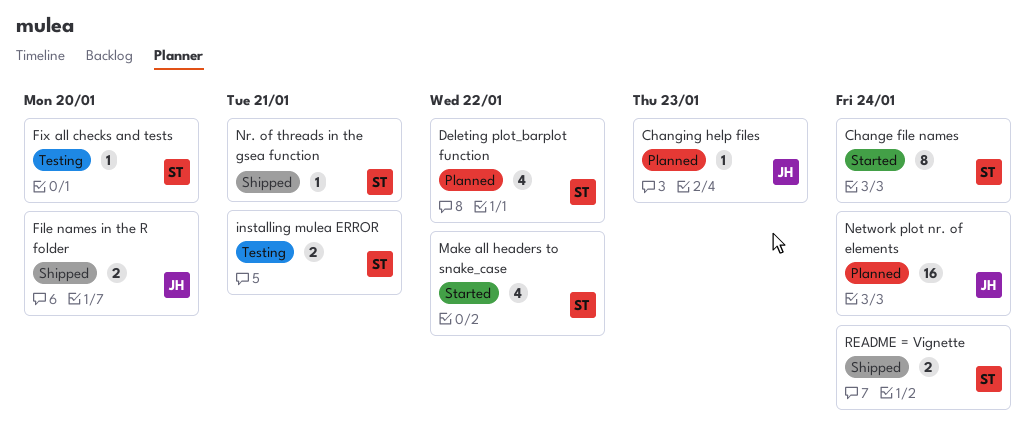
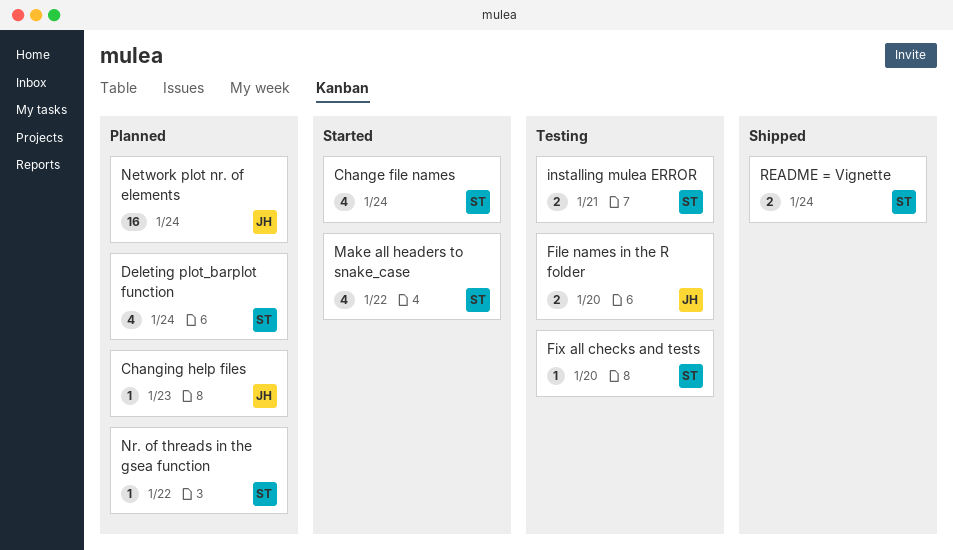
Change file names, estimate: 8 -> 4
Deleting plot_barplot function, due: Jan 22 -> Jan 24
File names in the R folder, status: Shipped -> Testing
Nr. of threads in the gsea function, status: Shipped -> Planned
Nr. of threads in the gsea function, due: Jan 21 -> Jan 22

